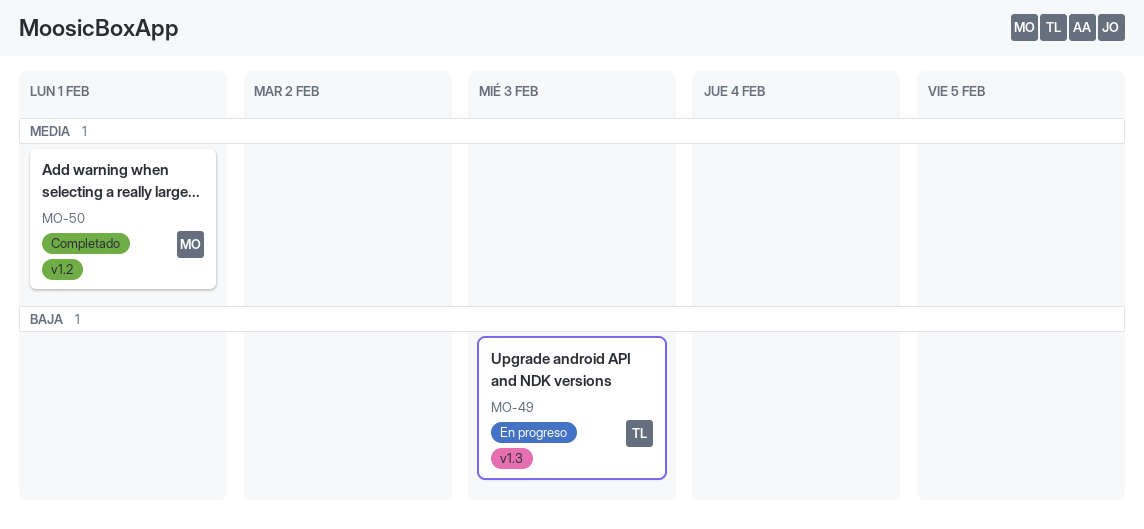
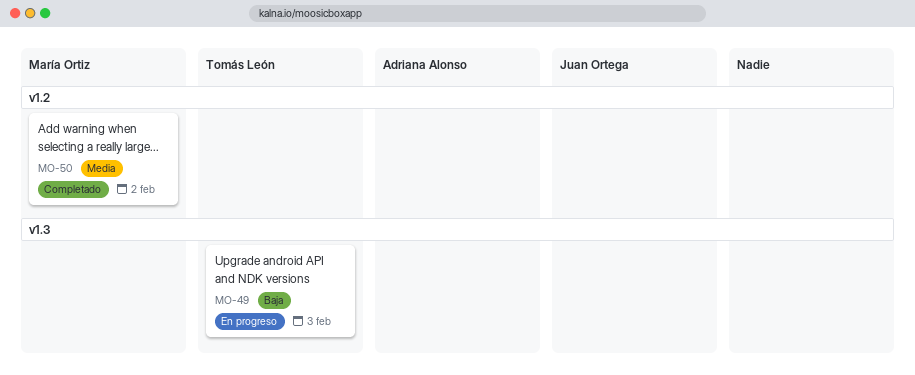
MO-50, due: Feb 1 -> Feb 2

